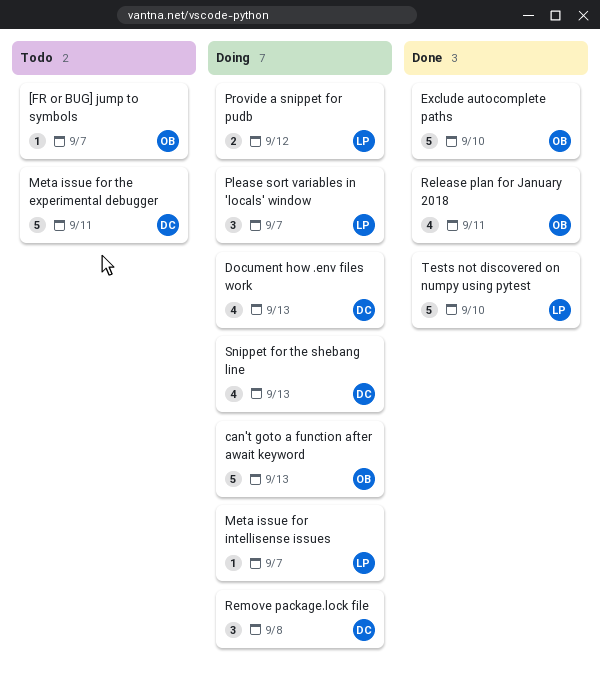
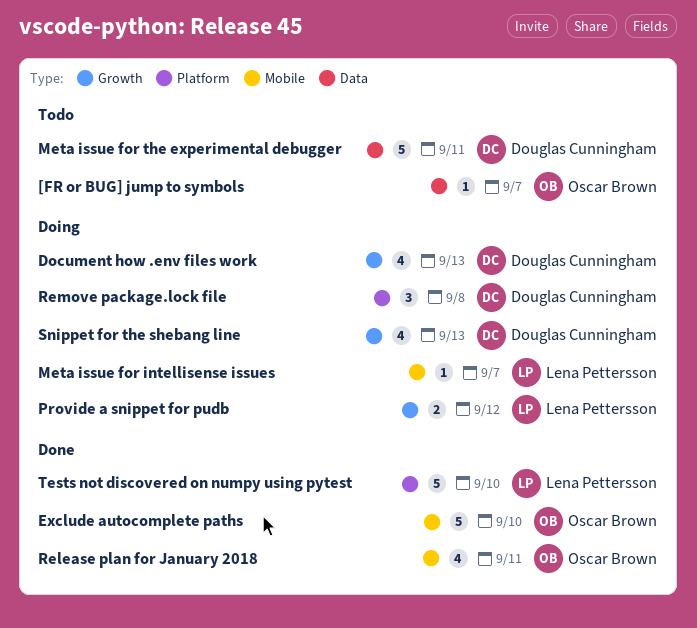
can't goto a function after await keyword: present -> none
Please sort variables in 'locals' window: present -> none

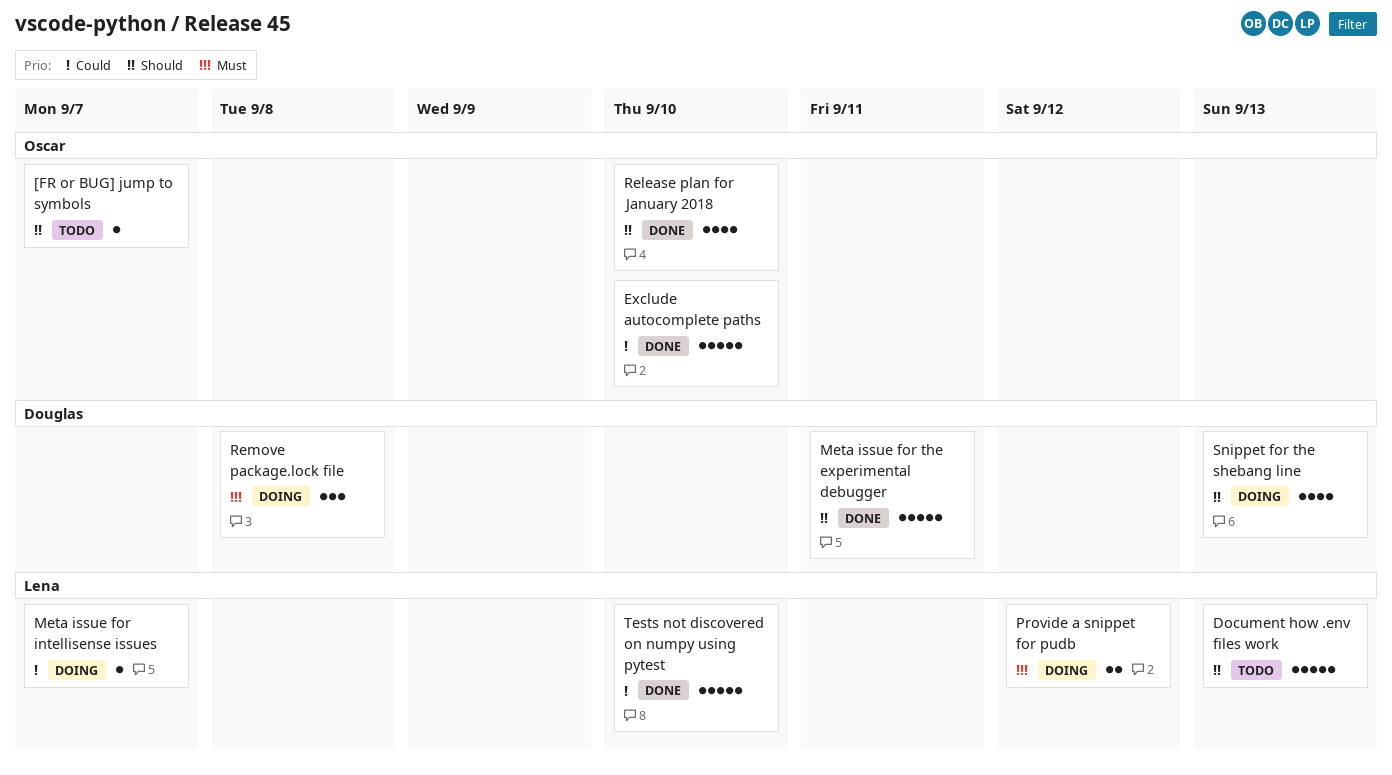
Document how .env files work, status: Doing -> Todo
Document how .env files work, owner: Douglas Cunningham -> Lena Pettersson
Document how .env files work, estimate: 4 -> 5
Meta issue for the experimental debugger, status: Todo -> Done
Release plan for January 2018, due: Sep 11 -> Sep 10

